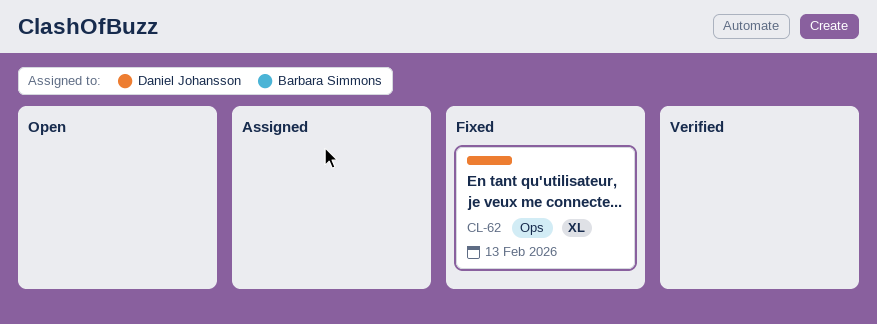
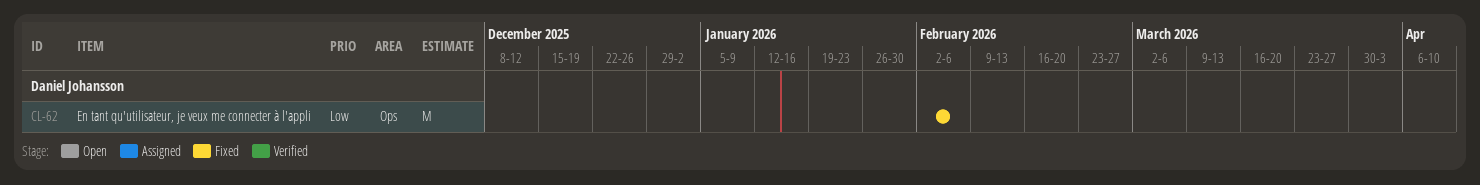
CL-62, estimate: XL -> M
CL-62, due: Feb 13 -> Feb 6

